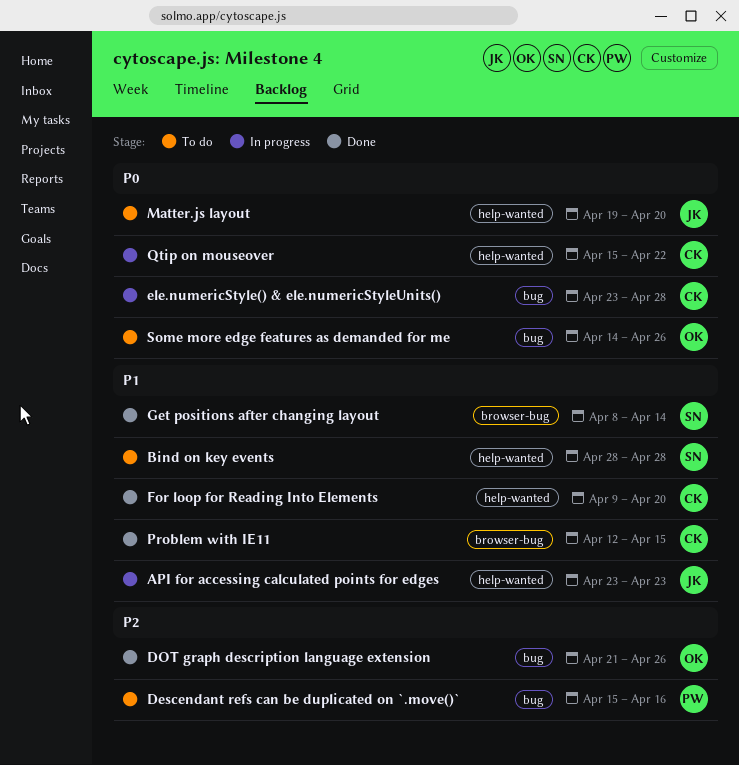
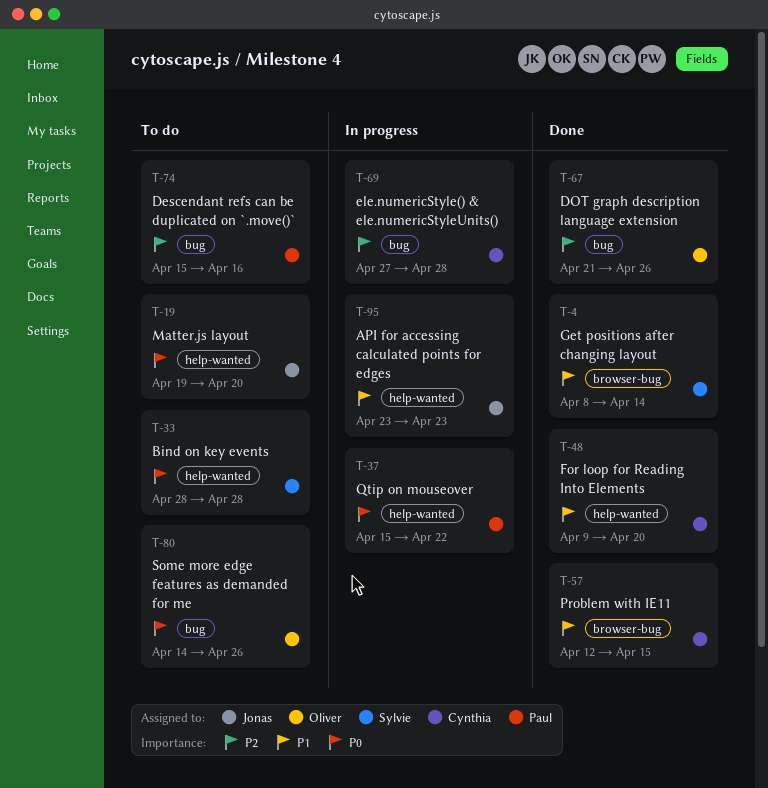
Bind on key events, priority: P1 -> P0
ele.numericStyle() & ele.numericStyleUnits(), priority: P0 -> P2
ele.numericStyle() & ele.numericStyleUnits(), start: Apr 23 -> Apr 27
Qtip on mouseover, owner: Cynthia -> Paul

